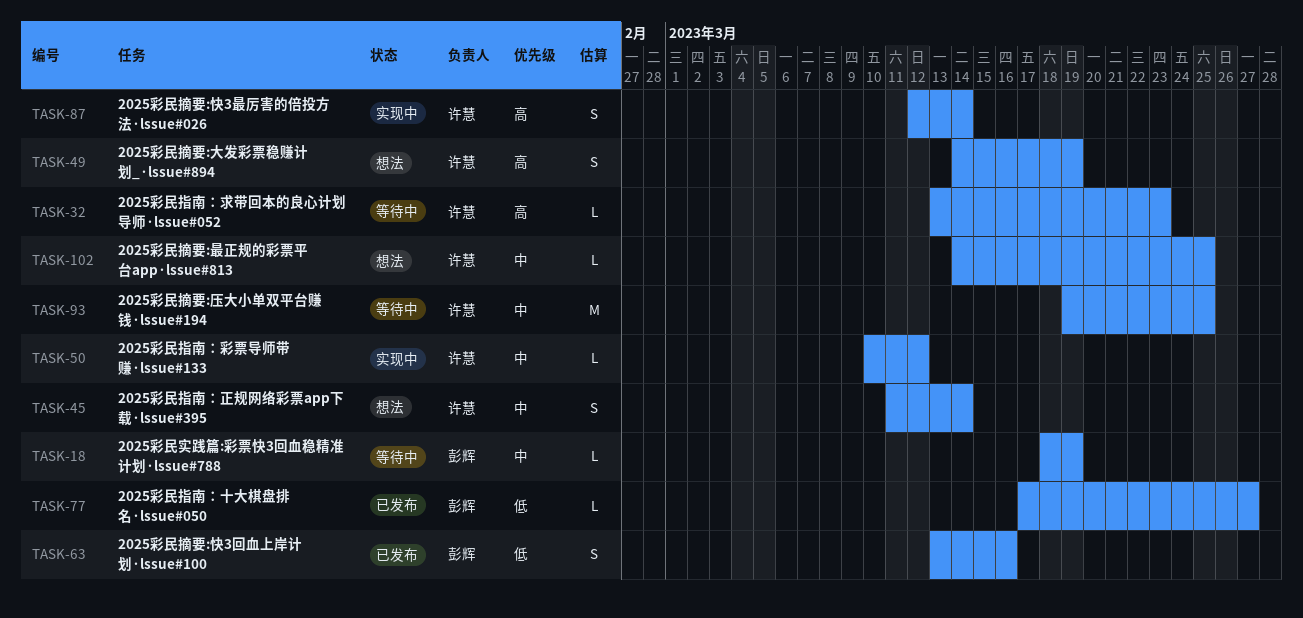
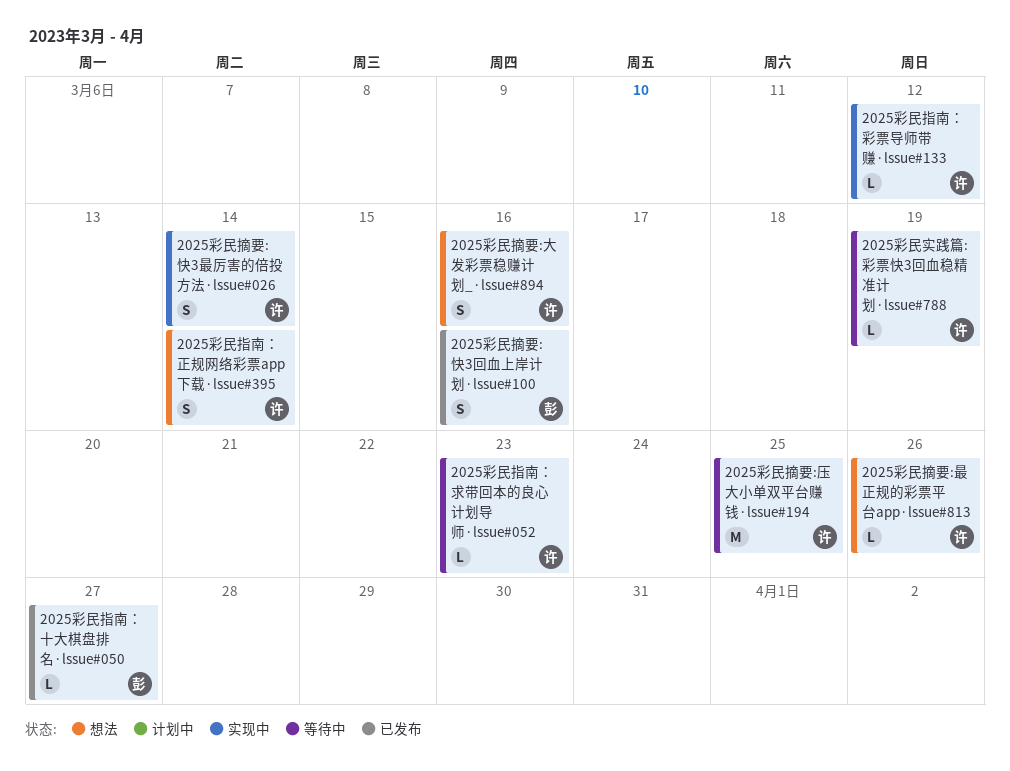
2025彩民实践篇:彩票快3回血稳精准计划·lssue#788, owner: 彭辉 -> 许慧
2025彩民摘要:大发彩票稳赚计划_·lssue#894, due: Mar 19 -> Mar 16
2025彩民摘要:最正规的彩票平台app·lssue#813, due: Mar 25 -> Mar 26

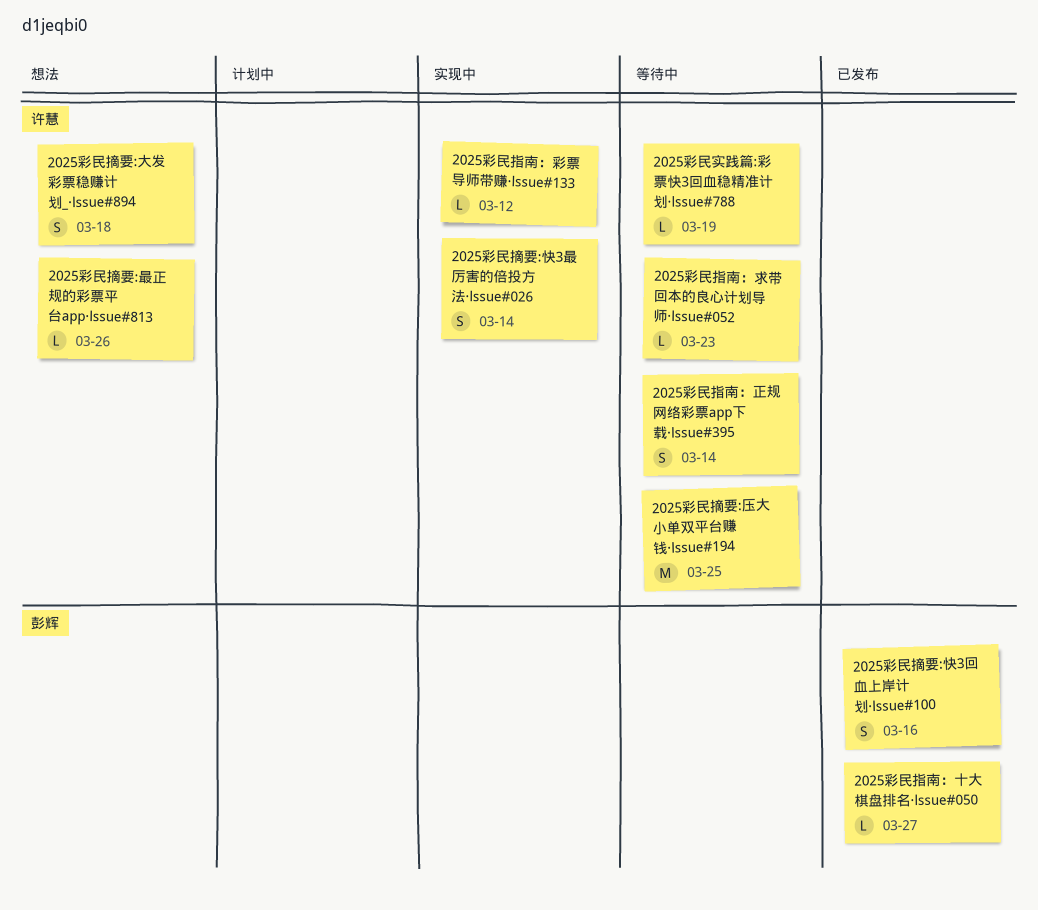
2025彩民指南：正规网络彩票app下载·lssue#395, status: 想法 -> 等待中
2025彩民摘要:大发彩票稳赚计划_·lssue#894, due: Mar 16 -> Mar 18

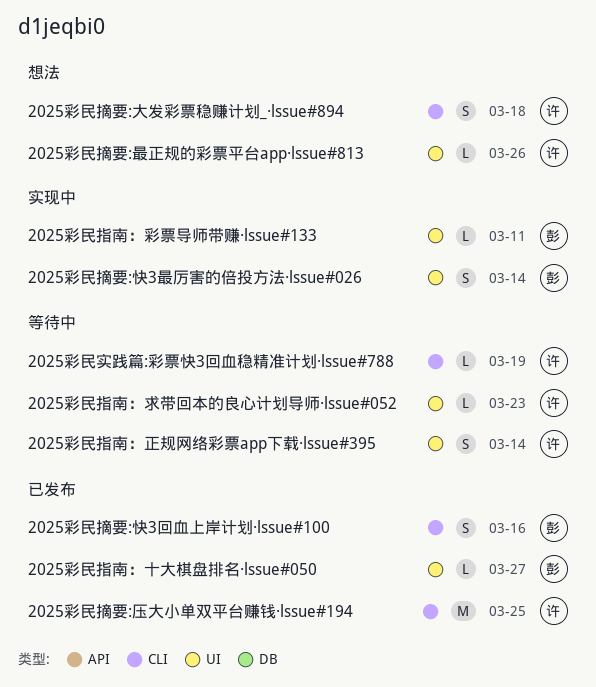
2025彩民指南：彩票导师带赚·lssue#133, owner: 许慧 -> 彭辉
2025彩民指南：彩票导师带赚·lssue#133, due: Mar 12 -> Mar 11
2025彩民摘要:压大小单双平台赚钱·lssue#194, status: 等待中 -> 已发布
2025彩民摘要:快3最厉害的倍投方法·lssue#026, owner: 许慧 -> 彭辉

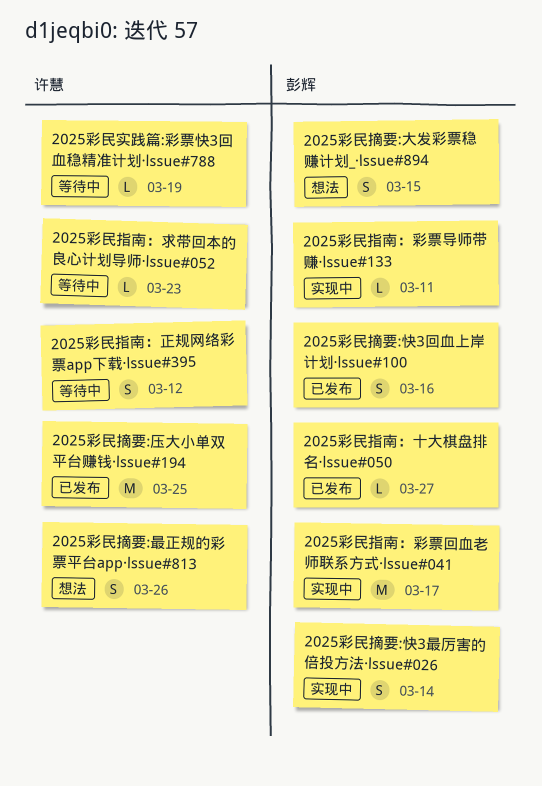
2025彩民指南：彩票回血老师联系方式·lssue#041: none -> present
2025彩民指南：正规网络彩票app下载·lssue#395, due: Mar 14 -> Mar 12
2025彩民摘要:大发彩票稳赚计划_·lssue#894, owner: 许慧 -> 彭辉
2025彩民摘要:大发彩票稳赚计划_·lssue#894, due: Mar 18 -> Mar 15
2025彩民摘要:最正规的彩票平台app·lssue#813, estimate: L -> S

